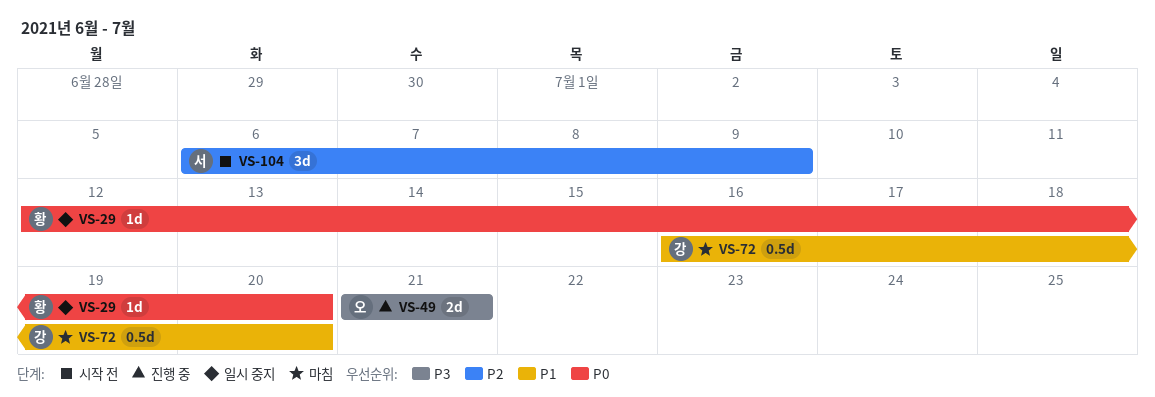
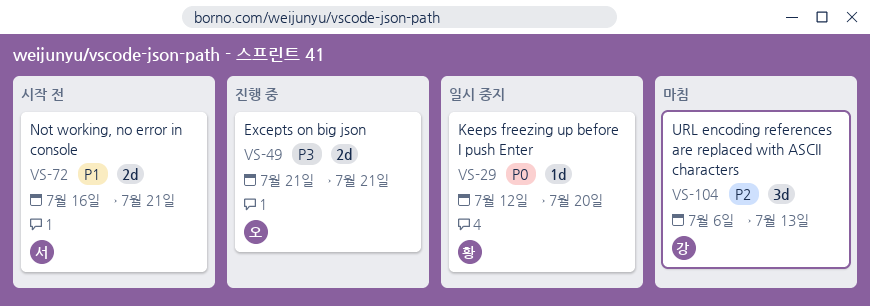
VS-72, status: 마침 -> 시작 전
VS-72, owner: 강 -> 서
VS-72, estimate: 0.5d -> 2d
VS-72, due: Jul 20 -> Jul 21
VS-104, status: 시작 전 -> 마침
VS-104, owner: 서 -> 강
VS-104, due: Jul 9 -> Jul 13

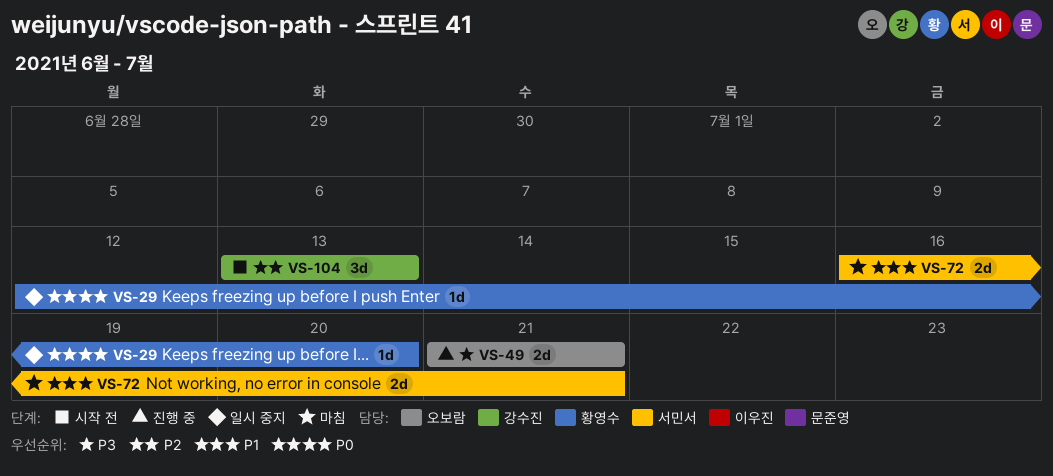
VS-72, status: 시작 전 -> 마침
VS-104, status: 마침 -> 시작 전
VS-104, start: Jul 6 -> Jul 13

